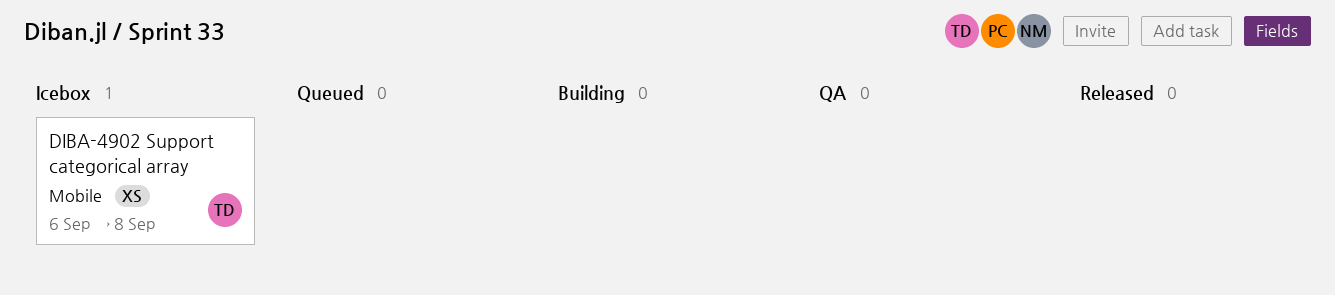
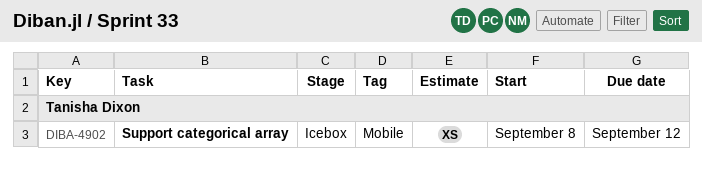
DIBA-4902, start: Sep 6 -> Sep 8
DIBA-4902, due: Sep 8 -> Sep 12

